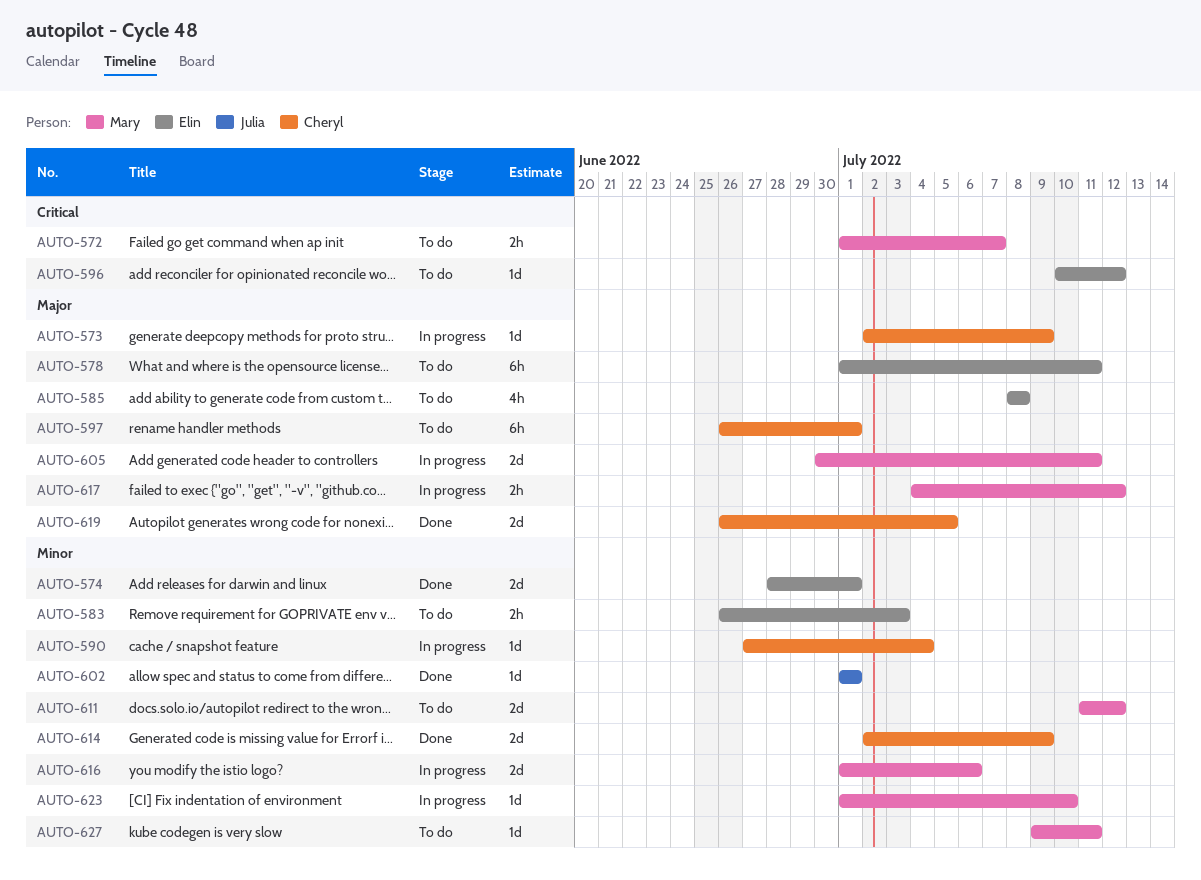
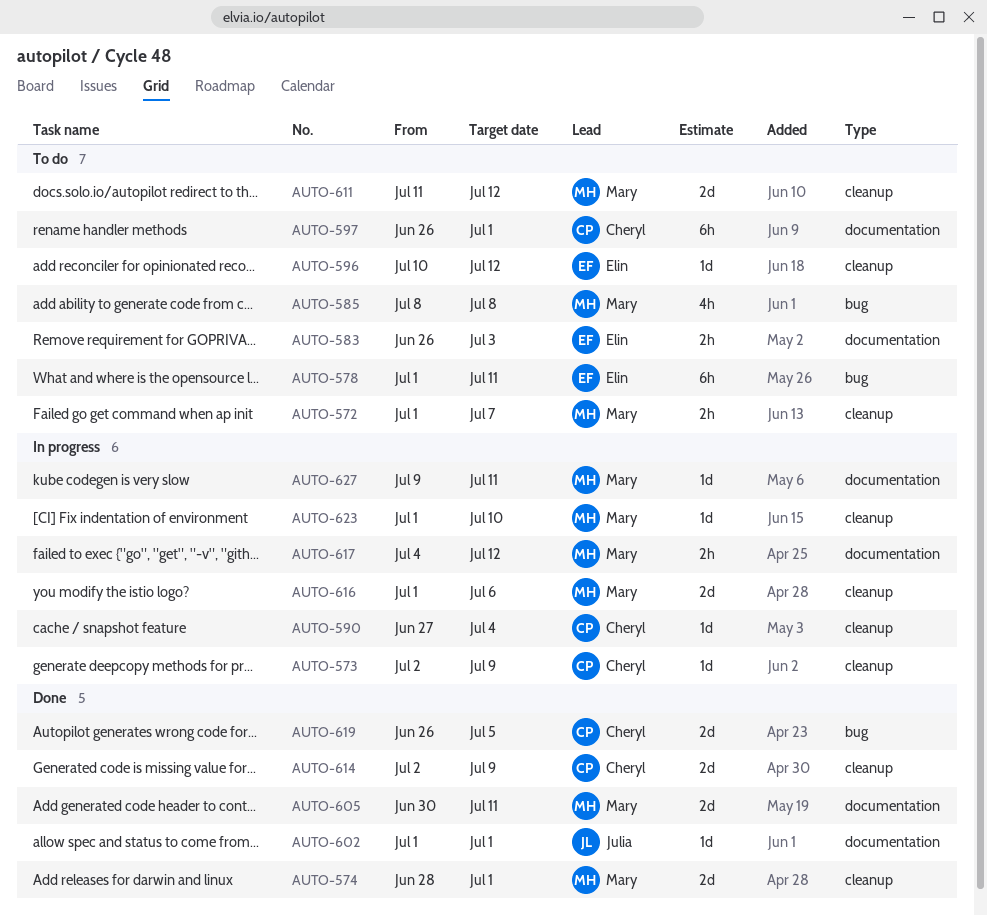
AUTO-574, owner: Elin -> Mary
AUTO-585, owner: Elin -> Mary
AUTO-605, status: In progress -> Done
AUTO-627, status: To do -> In progress

